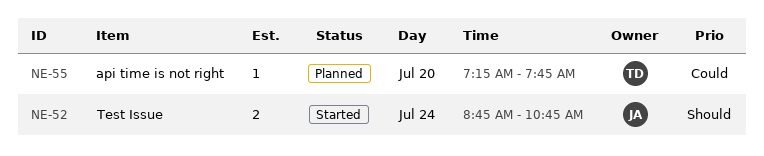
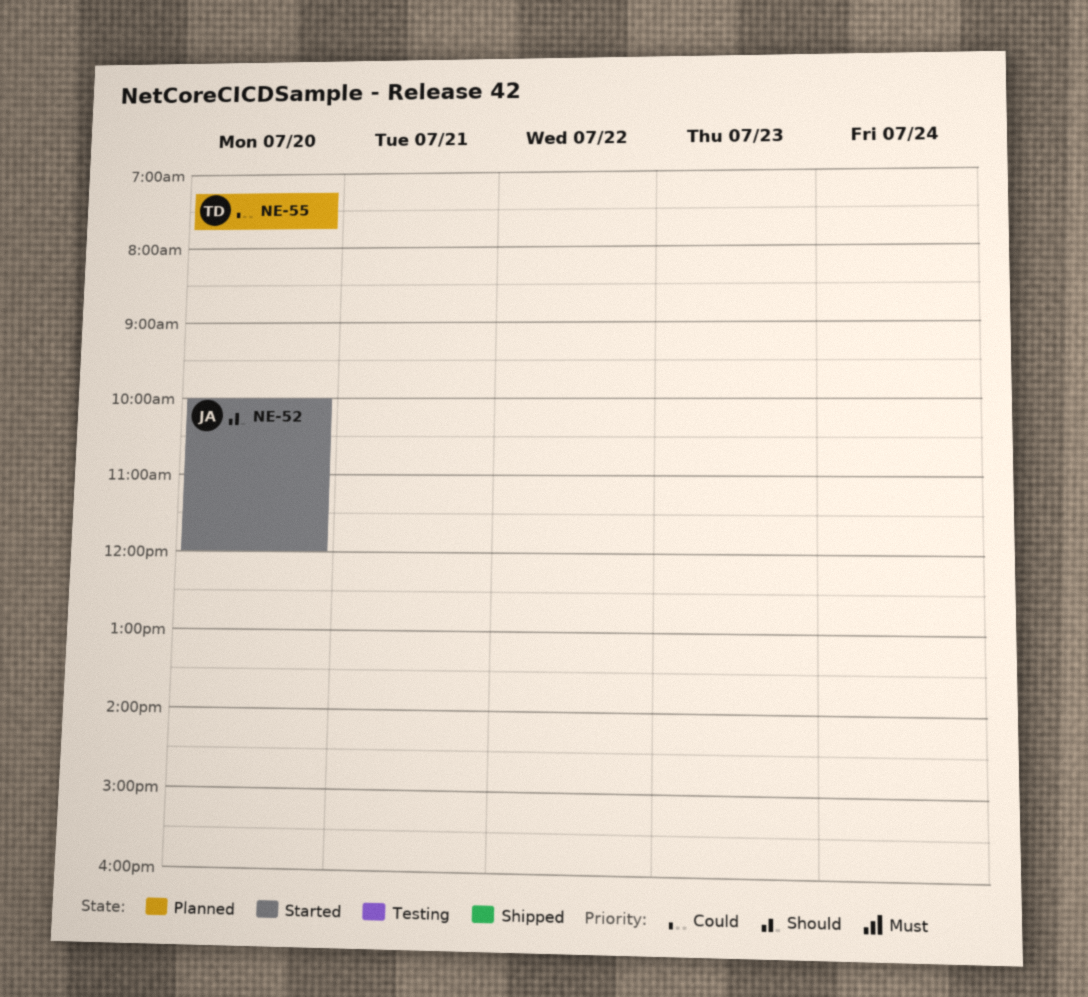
NE-52, day: Jul 24 -> Jul 20
NE-52, begins: 08:45 -> 10:00
NE-52, ends: 10:45 -> 12:00

